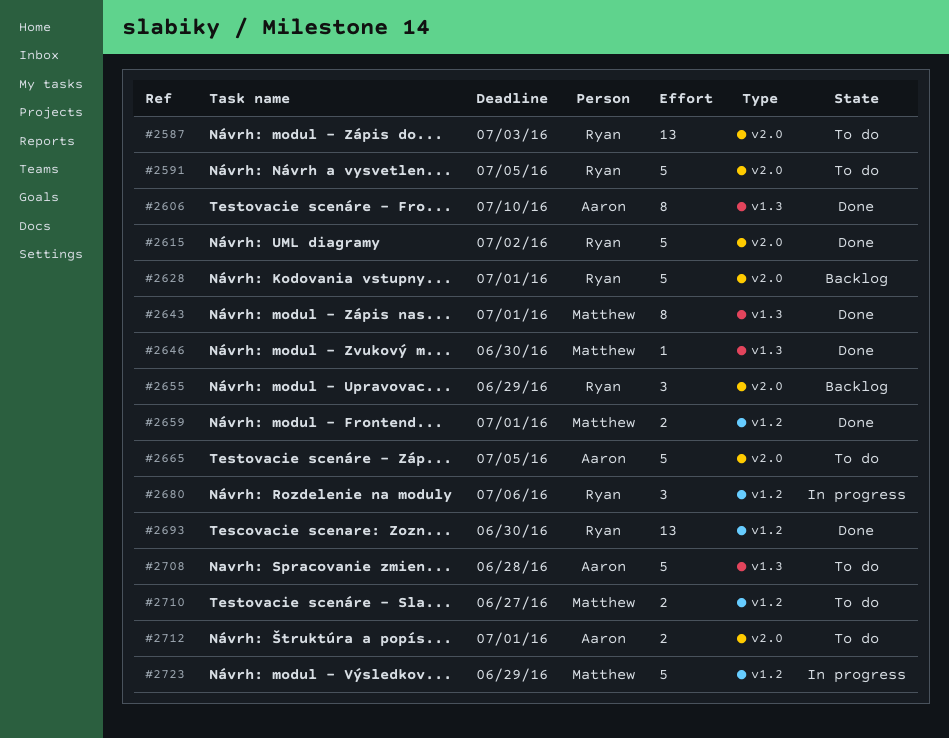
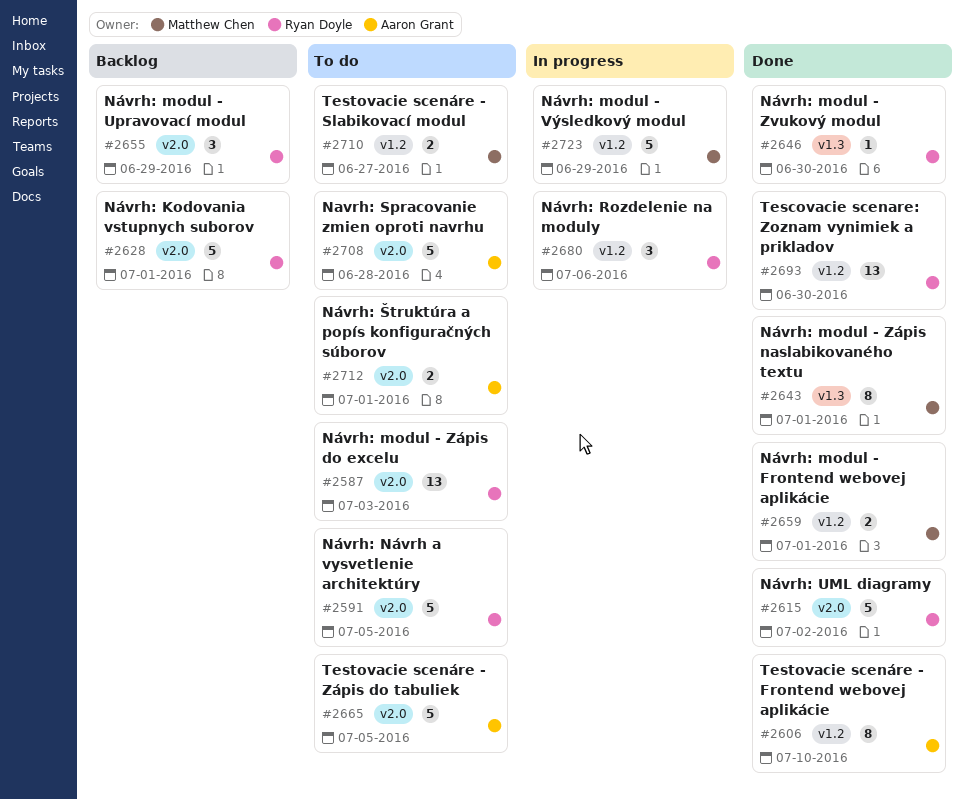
#2606, label: v1.3 -> v1.2
#2646, owner: Matthew Chen -> Ryan Doyle
#2708, label: v1.3 -> v2.0

